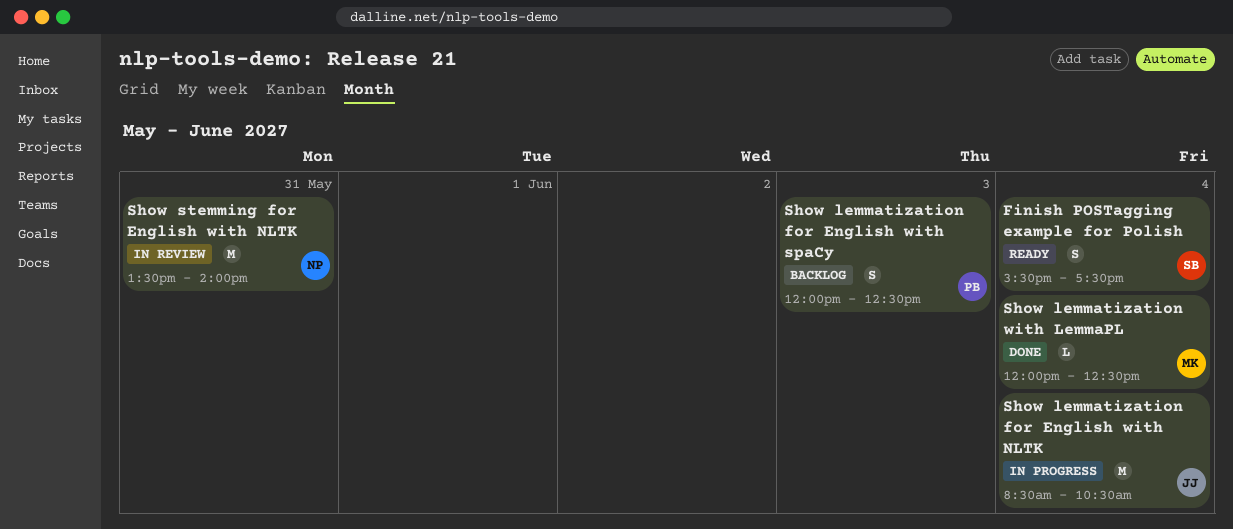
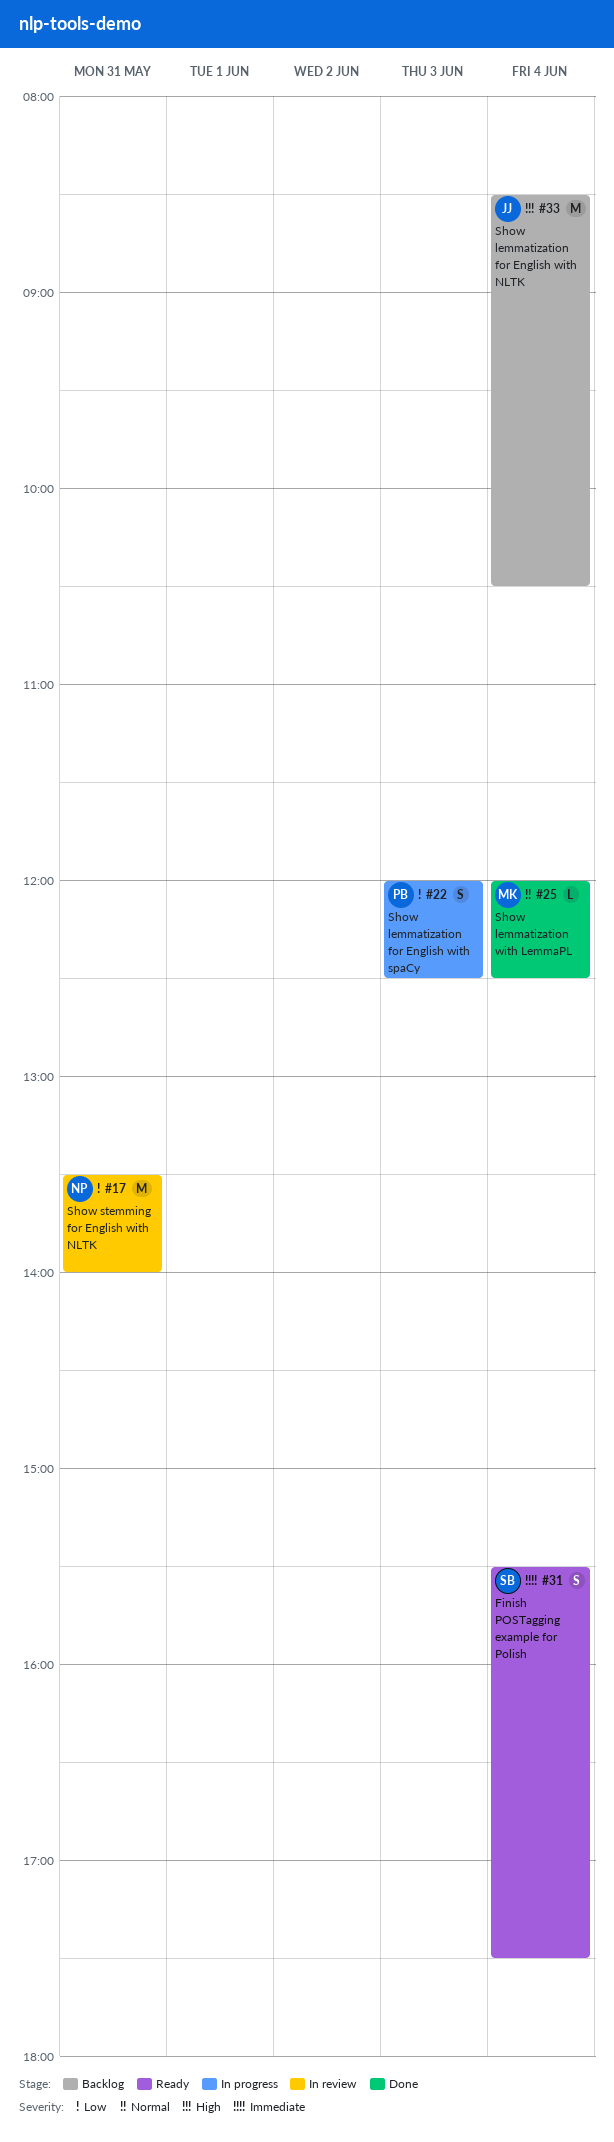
Show lemmatization for English with NLTK, status: In progress -> Backlog
Show lemmatization for English with spaCy, status: Backlog -> In progress

